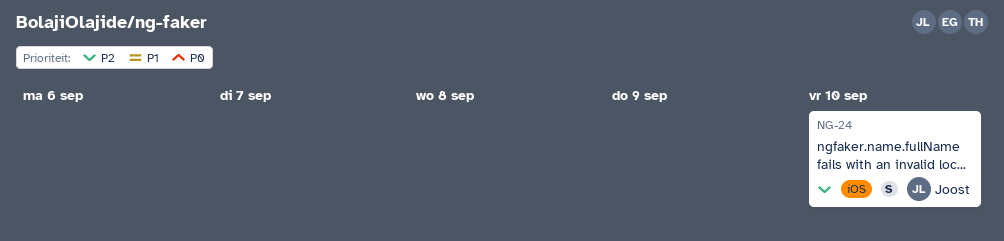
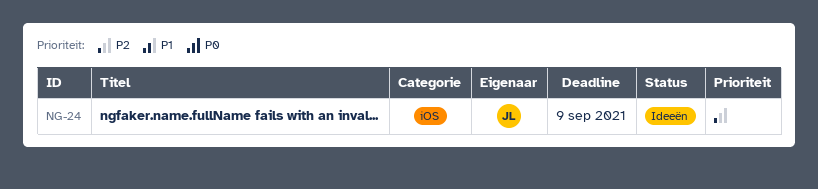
NG-24, due: Sep 10 -> Sep 9

